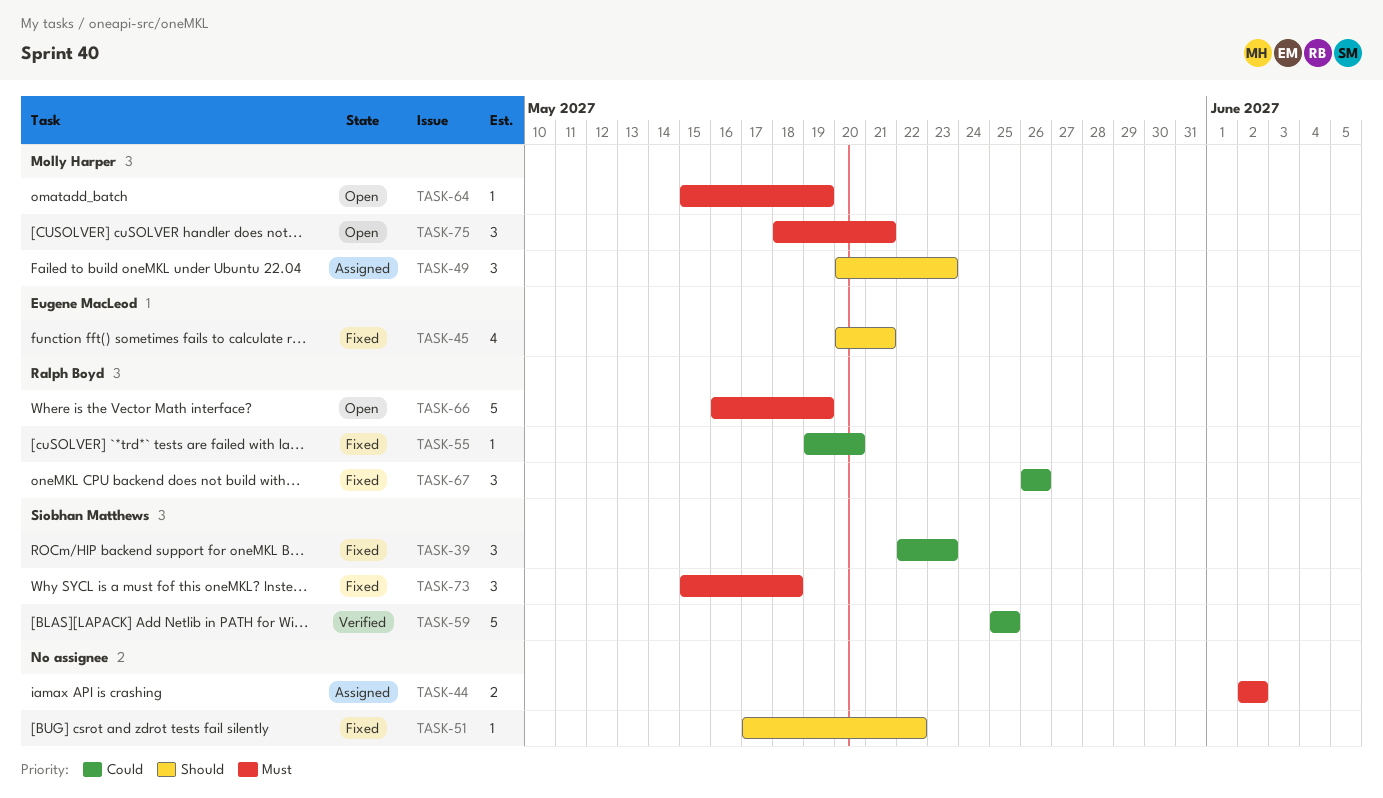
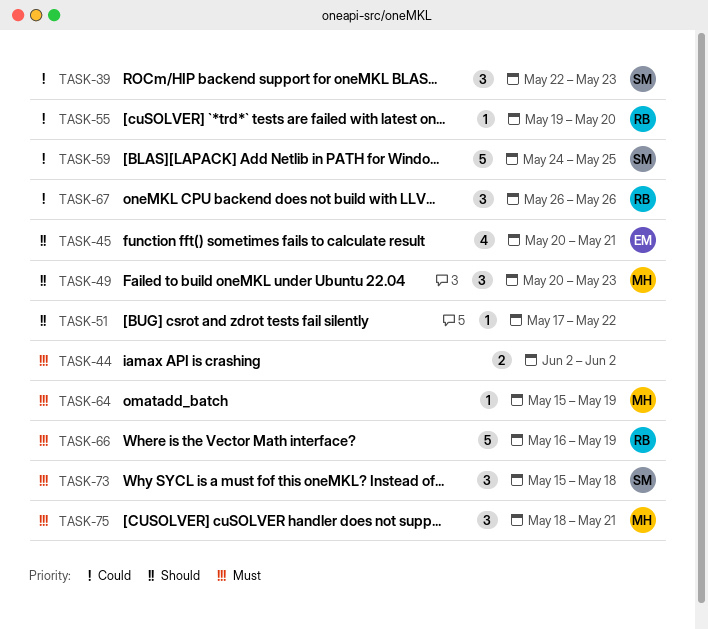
TASK-59, start: May 25 -> May 24

